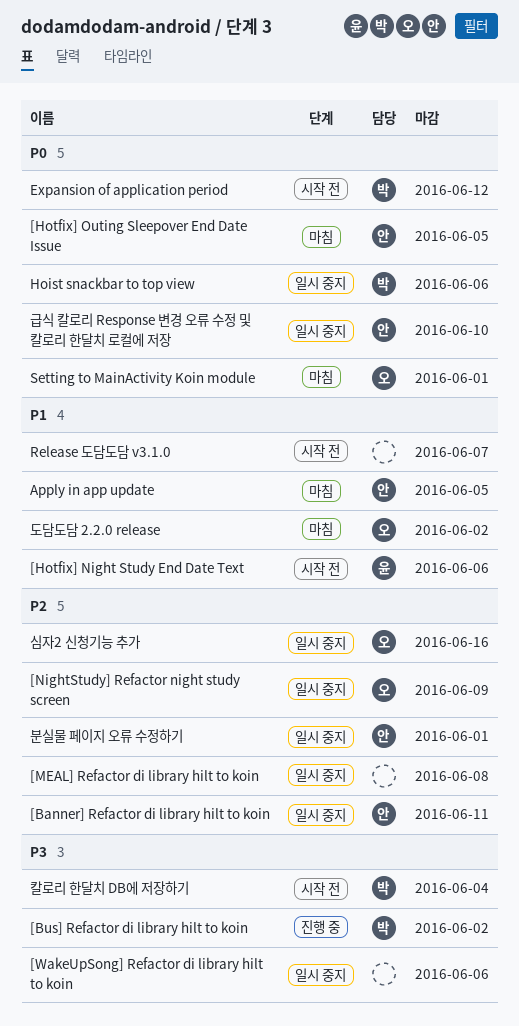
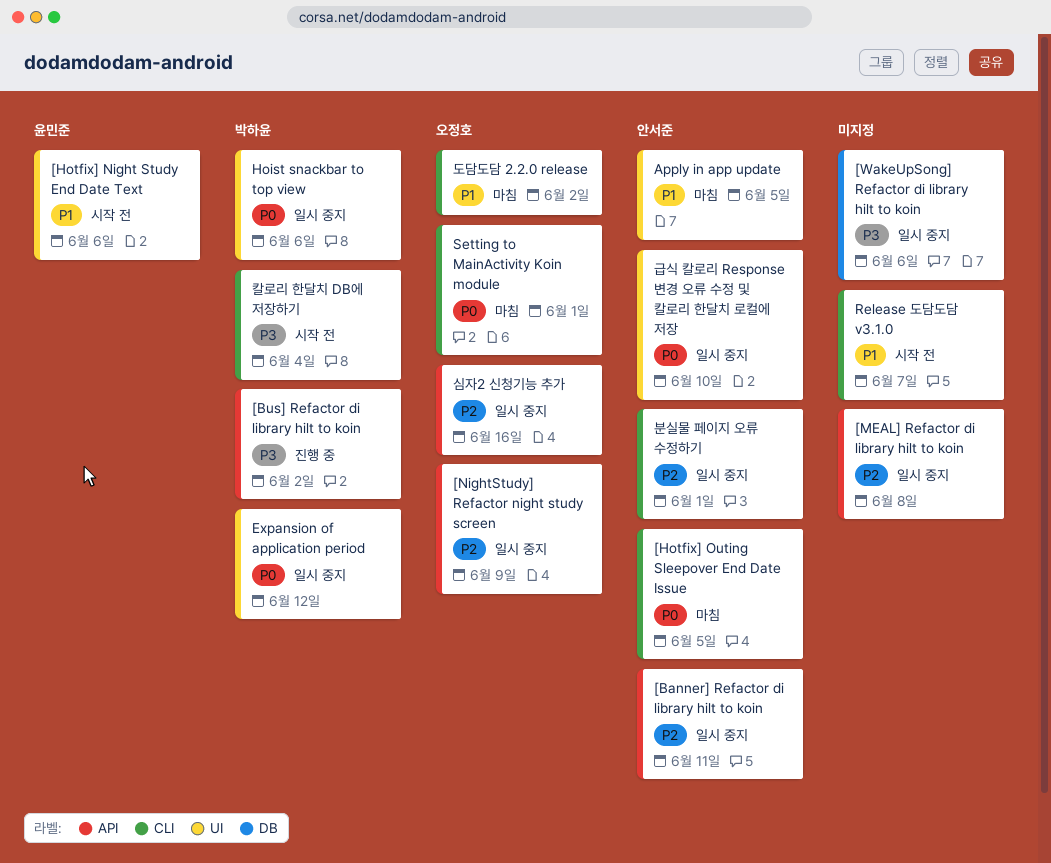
Expansion of application period, status: 시작 전 -> 일시 중지

